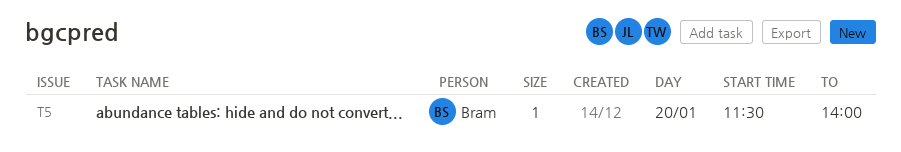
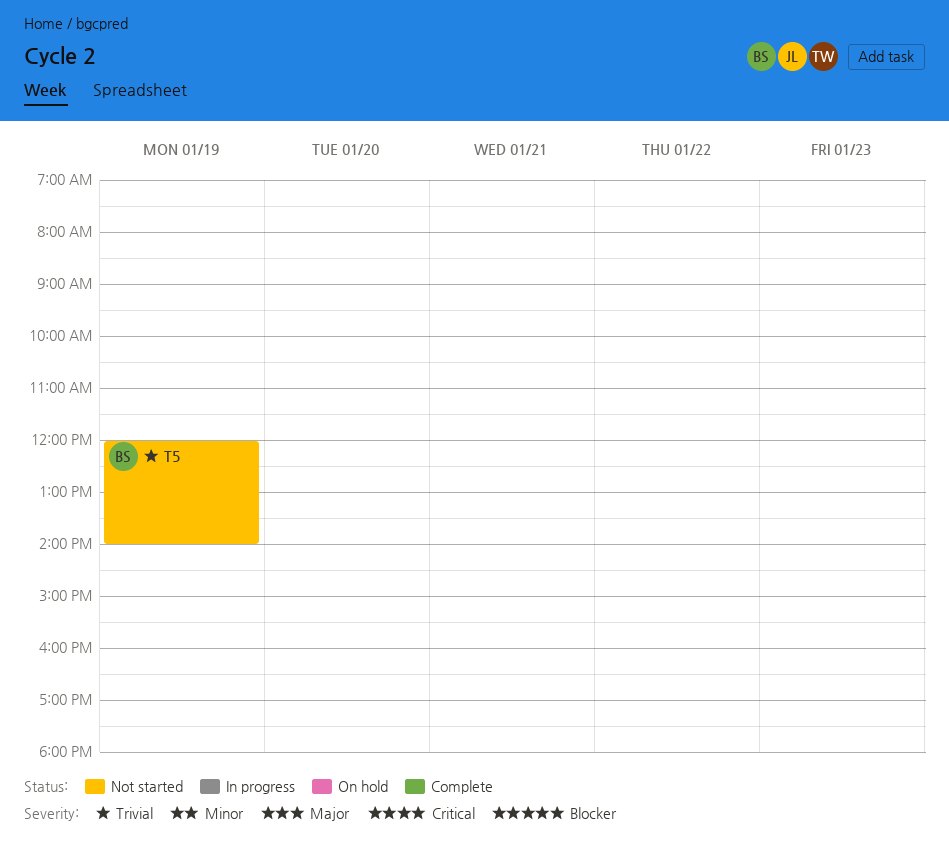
T5, day: Jan 20 -> Jan 19
T5, begins: 11:30 -> 12:00

